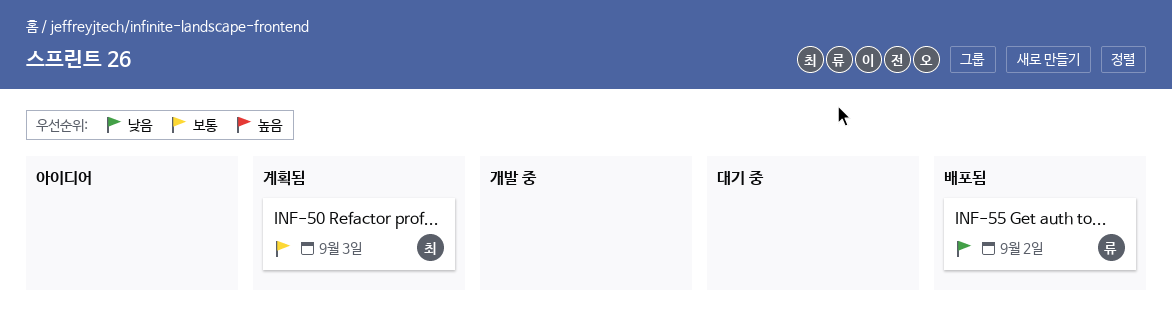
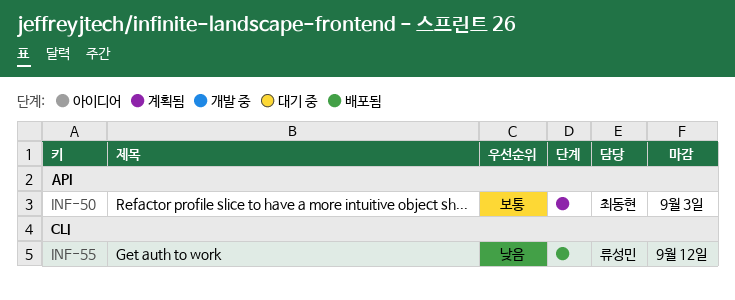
INF-55, due: Sep 2 -> Sep 12

